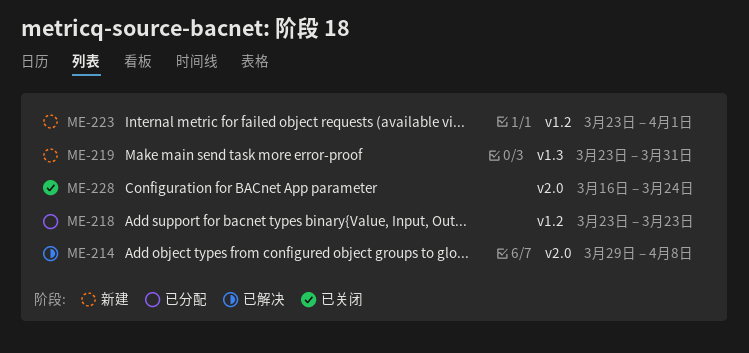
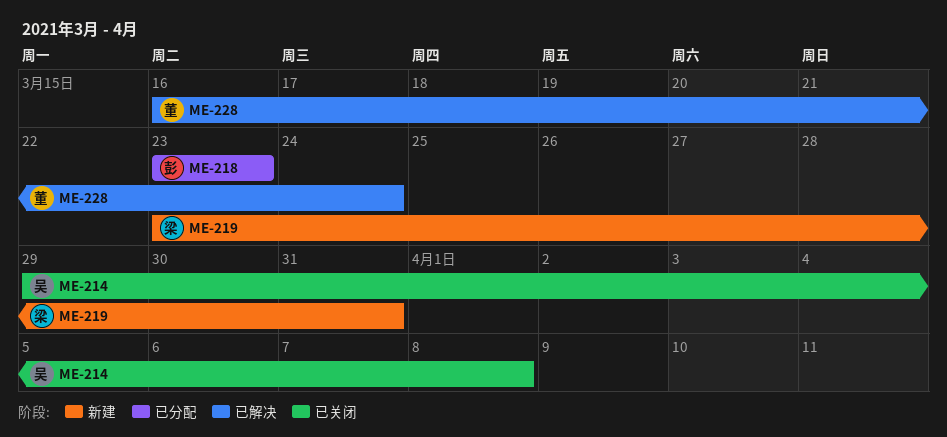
ME-214, status: 已解决 -> 已关闭
ME-223: present -> none
ME-228, status: 已关闭 -> 已解决

